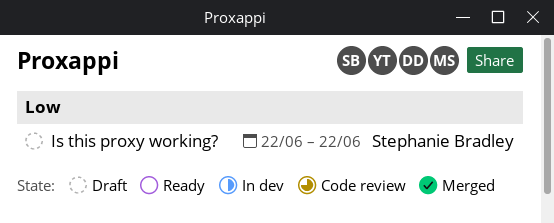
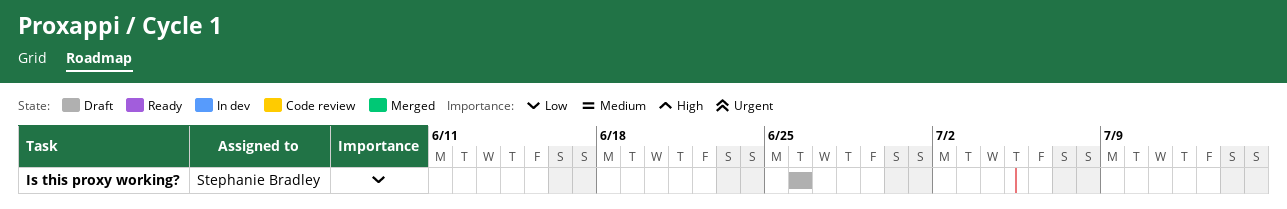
Is this proxy working?, start: Jun 22 -> Jun 26
Is this proxy working?, due: Jun 22 -> Jun 26

